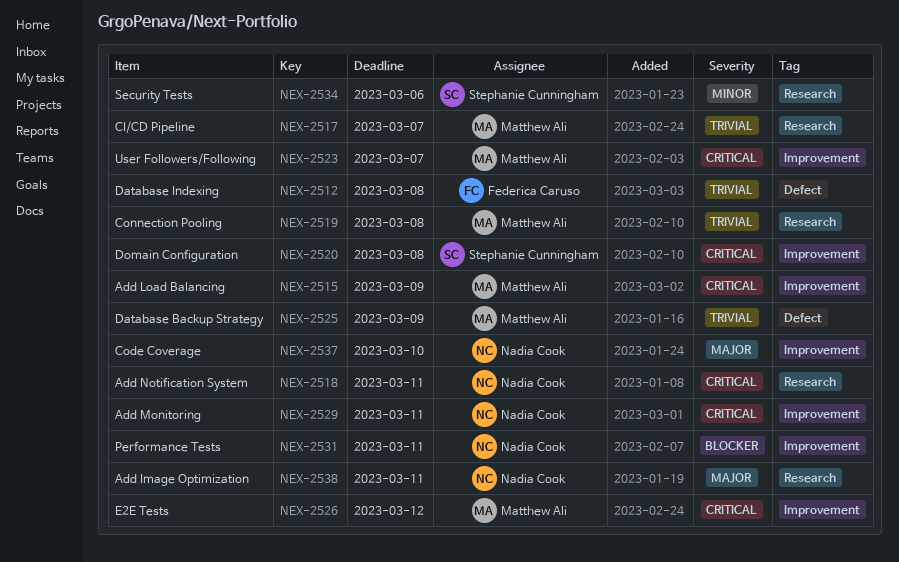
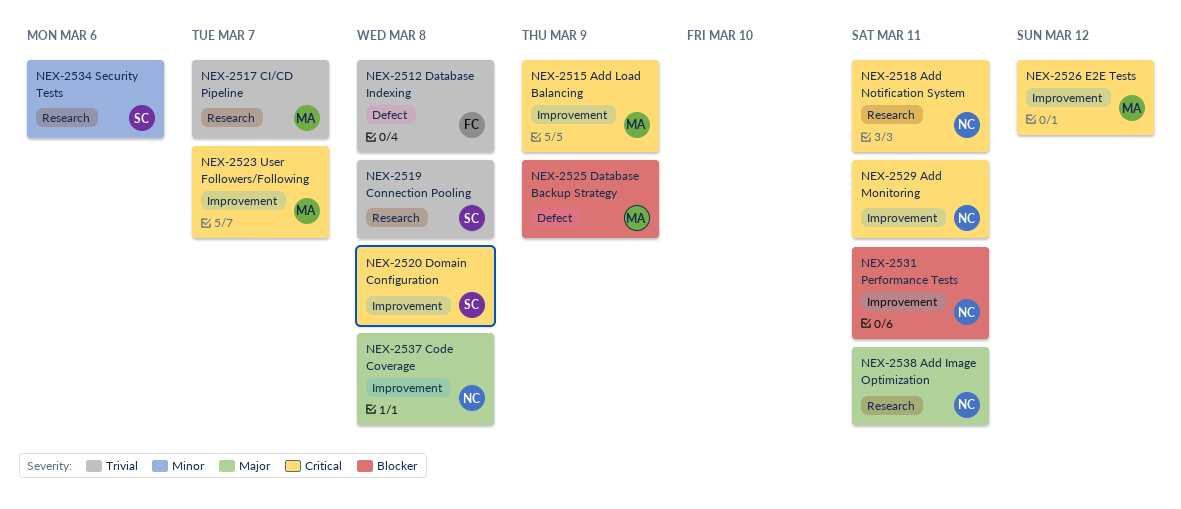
NEX-2519, owner: Matthew Ali -> Stephanie Cunningham
NEX-2525, priority: Trivial -> Blocker
NEX-2537, due: Mar 10 -> Mar 8

